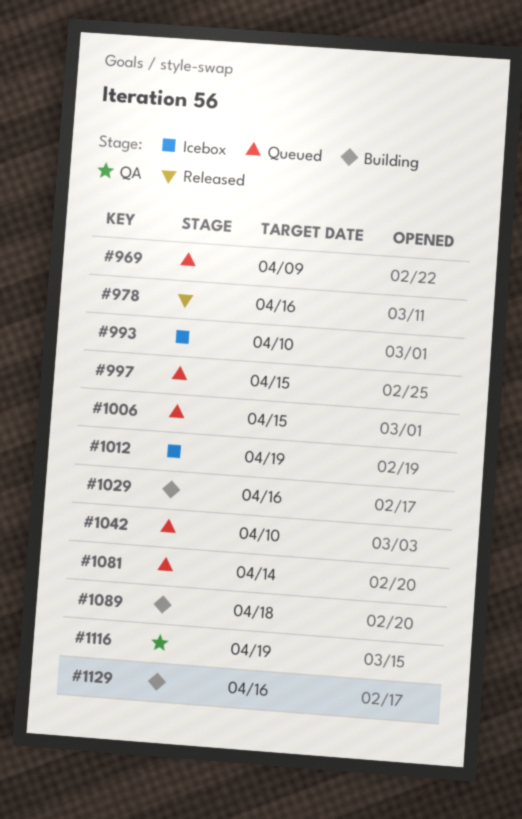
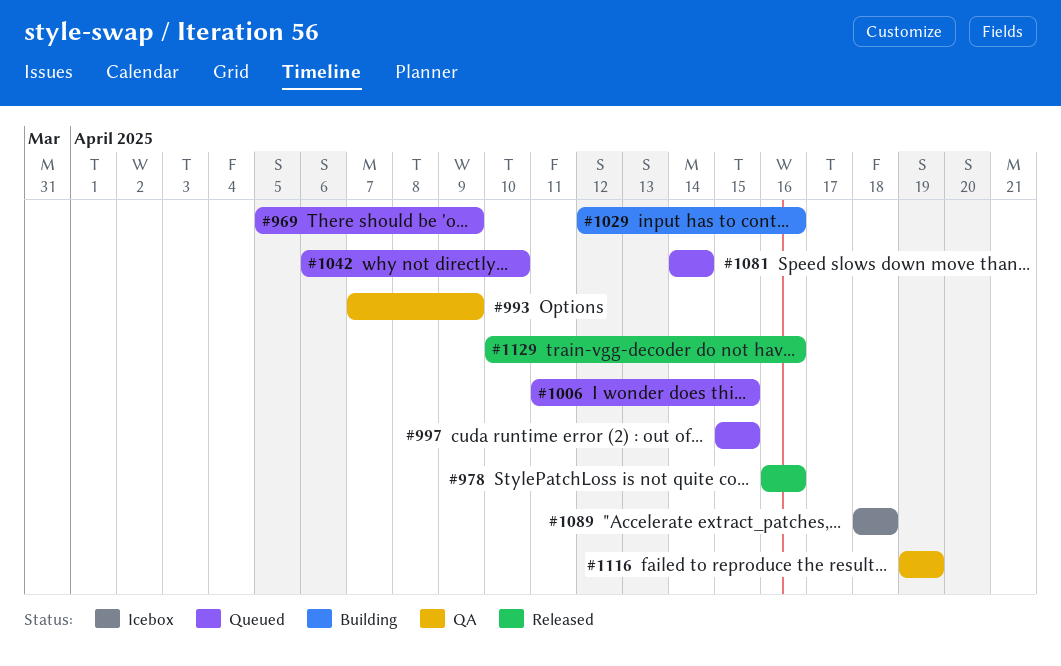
#993, status: Icebox -> QA
#993, due: Apr 10 -> Apr 9
#1012: present -> none
#1089, status: Building -> Icebox
#1129, status: Building -> Released

